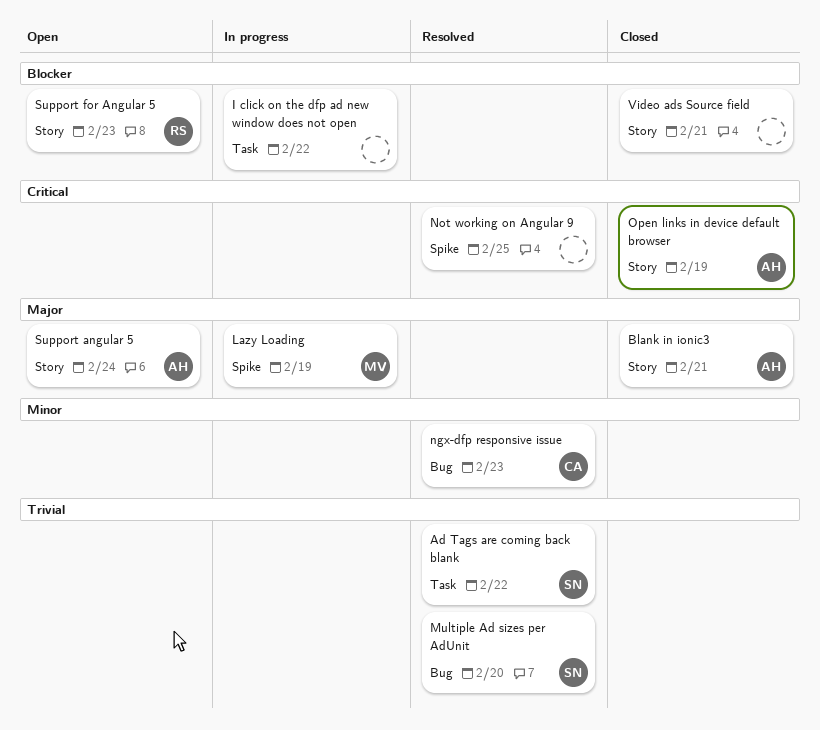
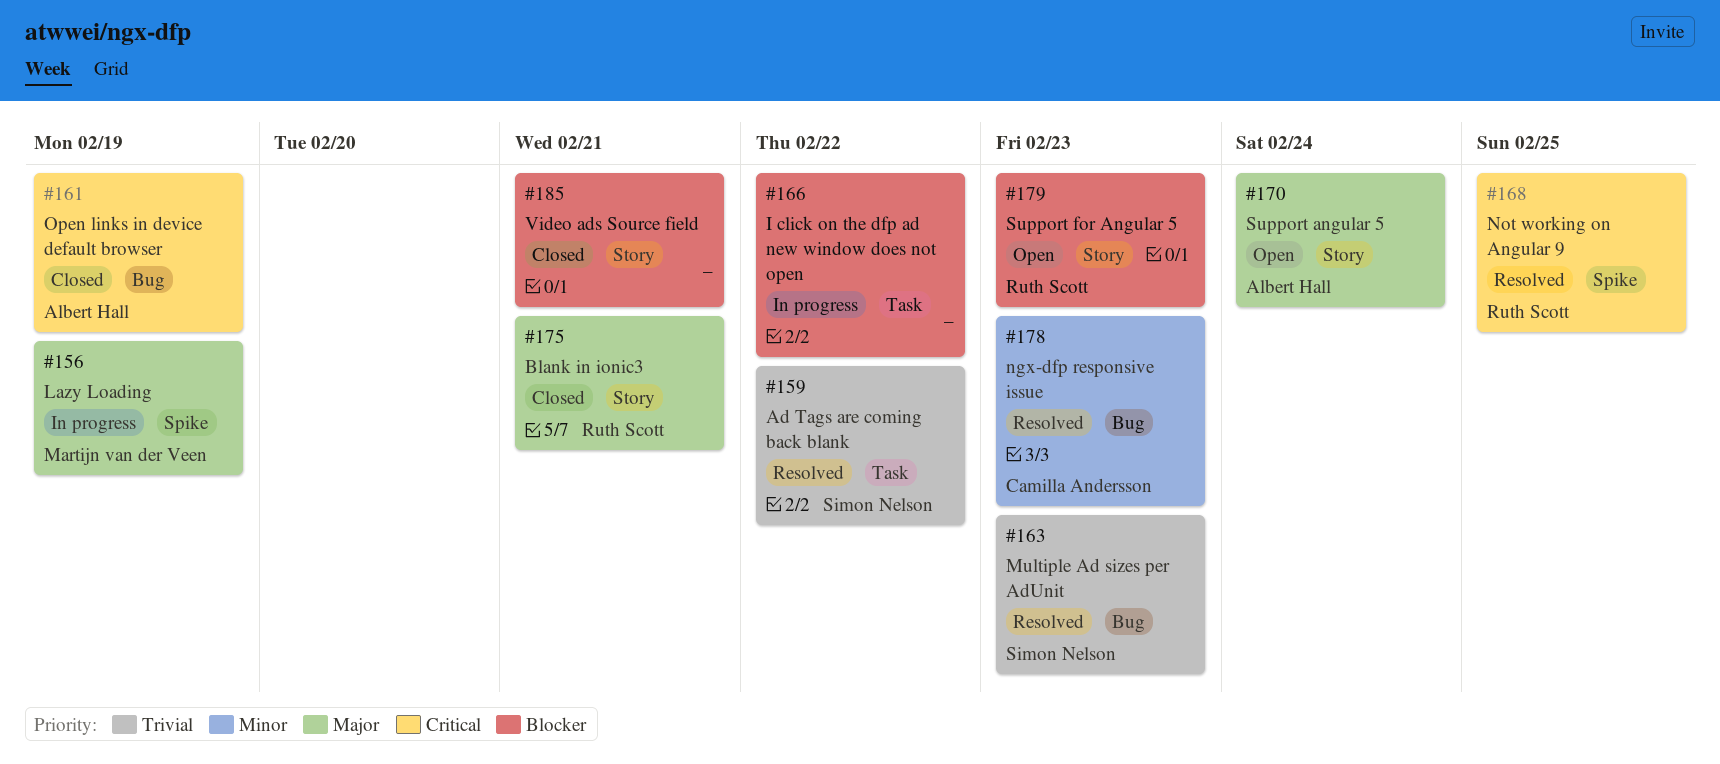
Blank in ionic3, owner: Albert Hall -> Ruth Scott
Multiple Ad sizes per AdUnit, due: Feb 20 -> Feb 23
Not working on Angular 9, owner: none -> Ruth Scott
Open links in device default browser, label: Story -> Bug

